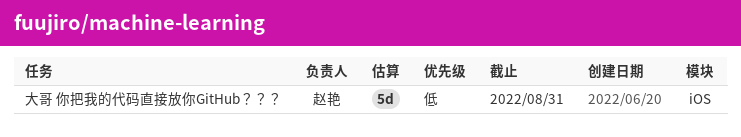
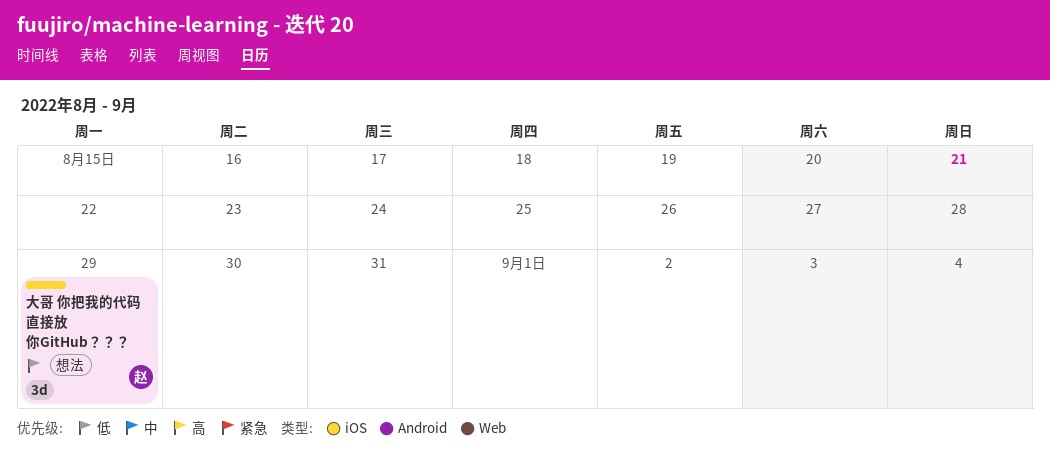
大哥 你把我的代码直接放你GitHub？？？, estimate: 5d -> 3d
大哥 你把我的代码直接放你GitHub？？？, due: Aug 31 -> Aug 29

